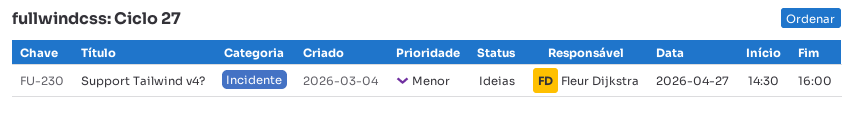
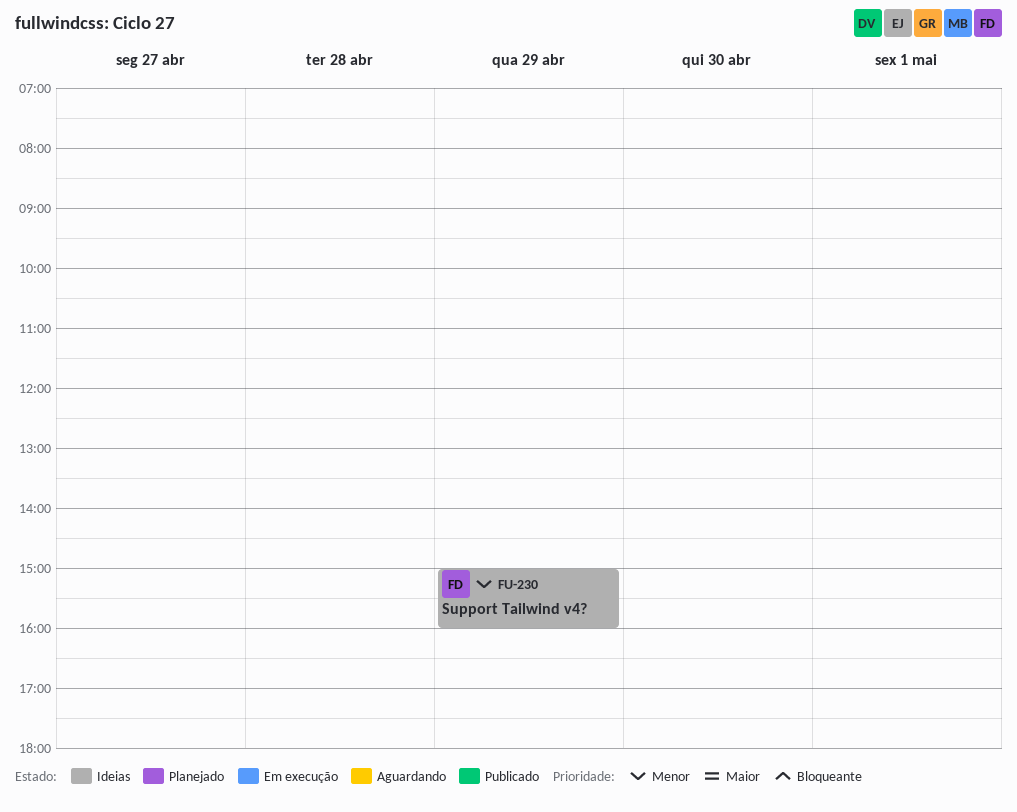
FU-230, day: Apr 27 -> Apr 29
FU-230, begins: 14:30 -> 15:00

